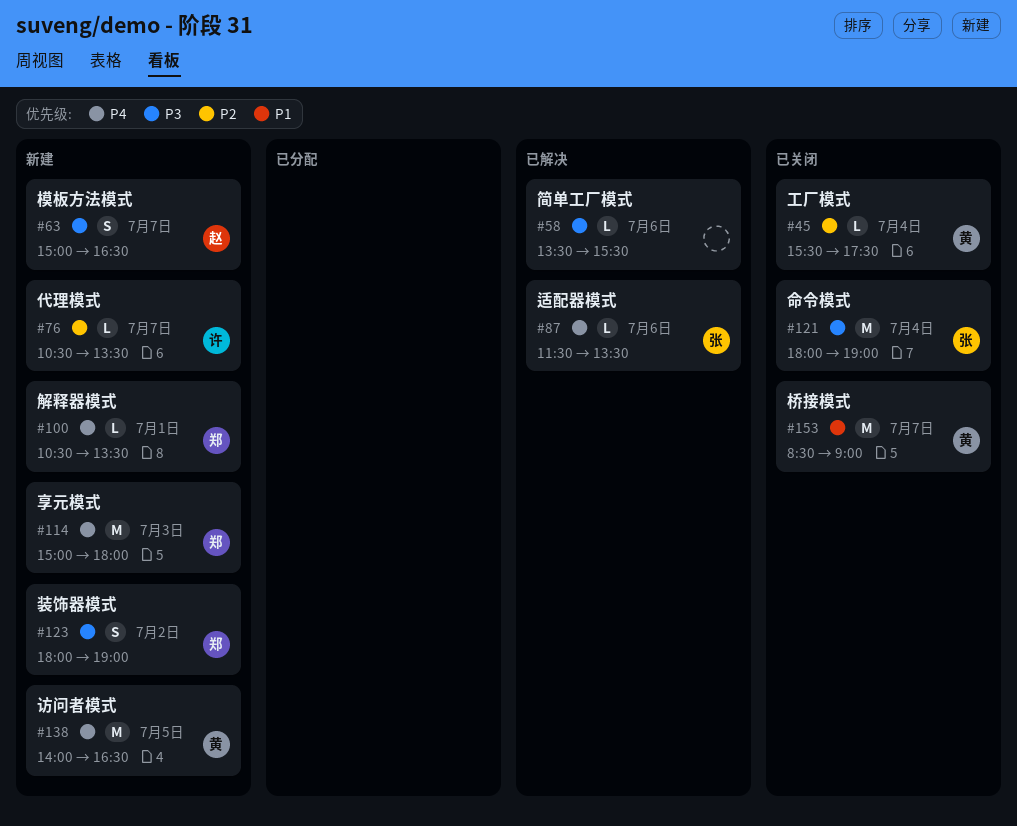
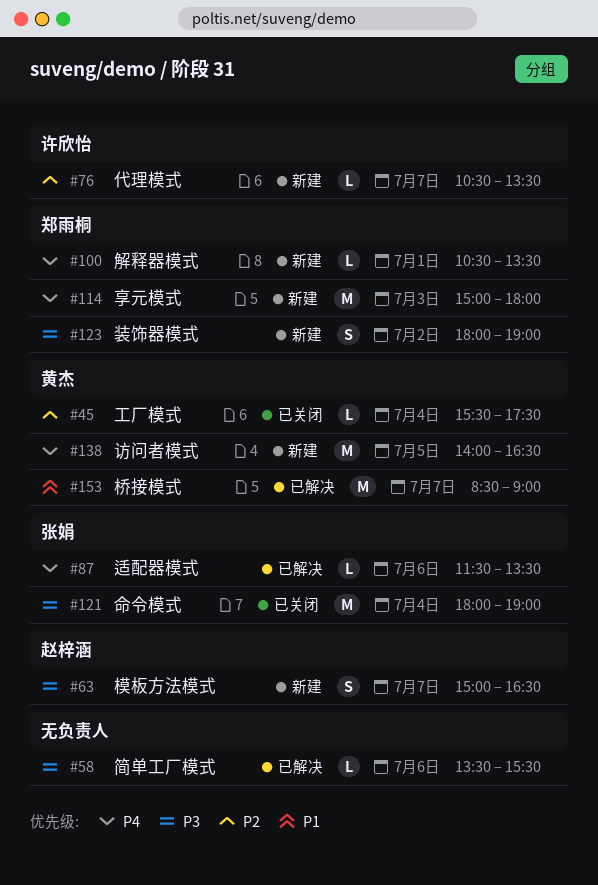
#153, status: 已关闭 -> 已解决

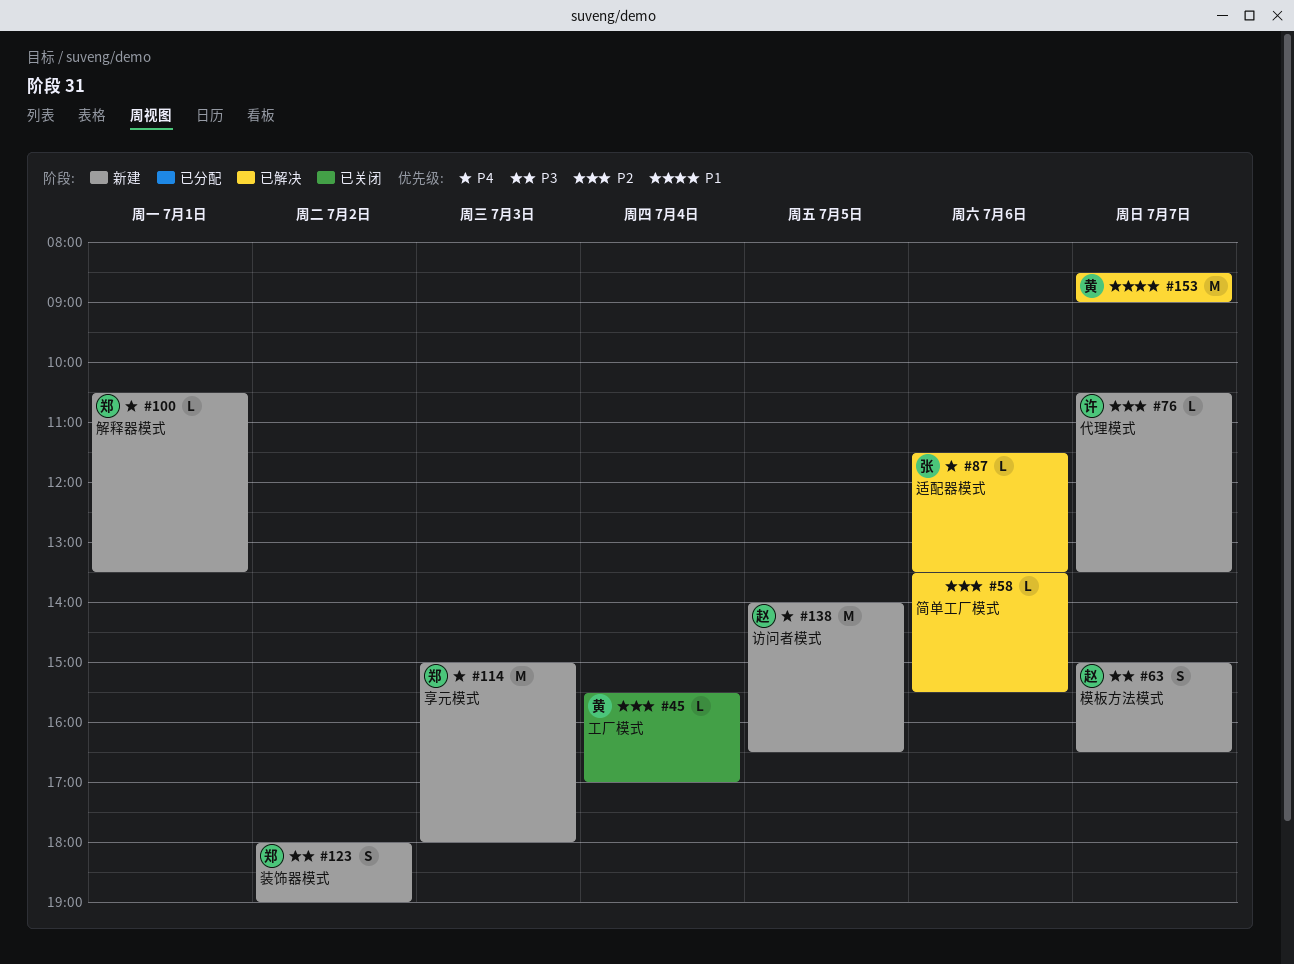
#45, ends: 17:30 -> 17:00
#58, priority: P3 -> P2
#121: present -> none
#138, owner: 黄杰 -> 赵梓涵

